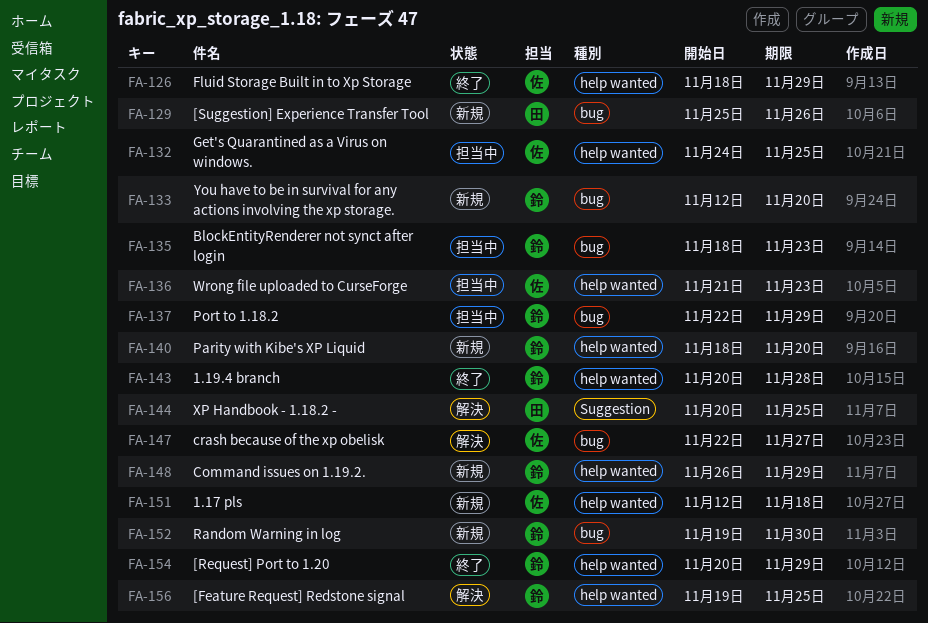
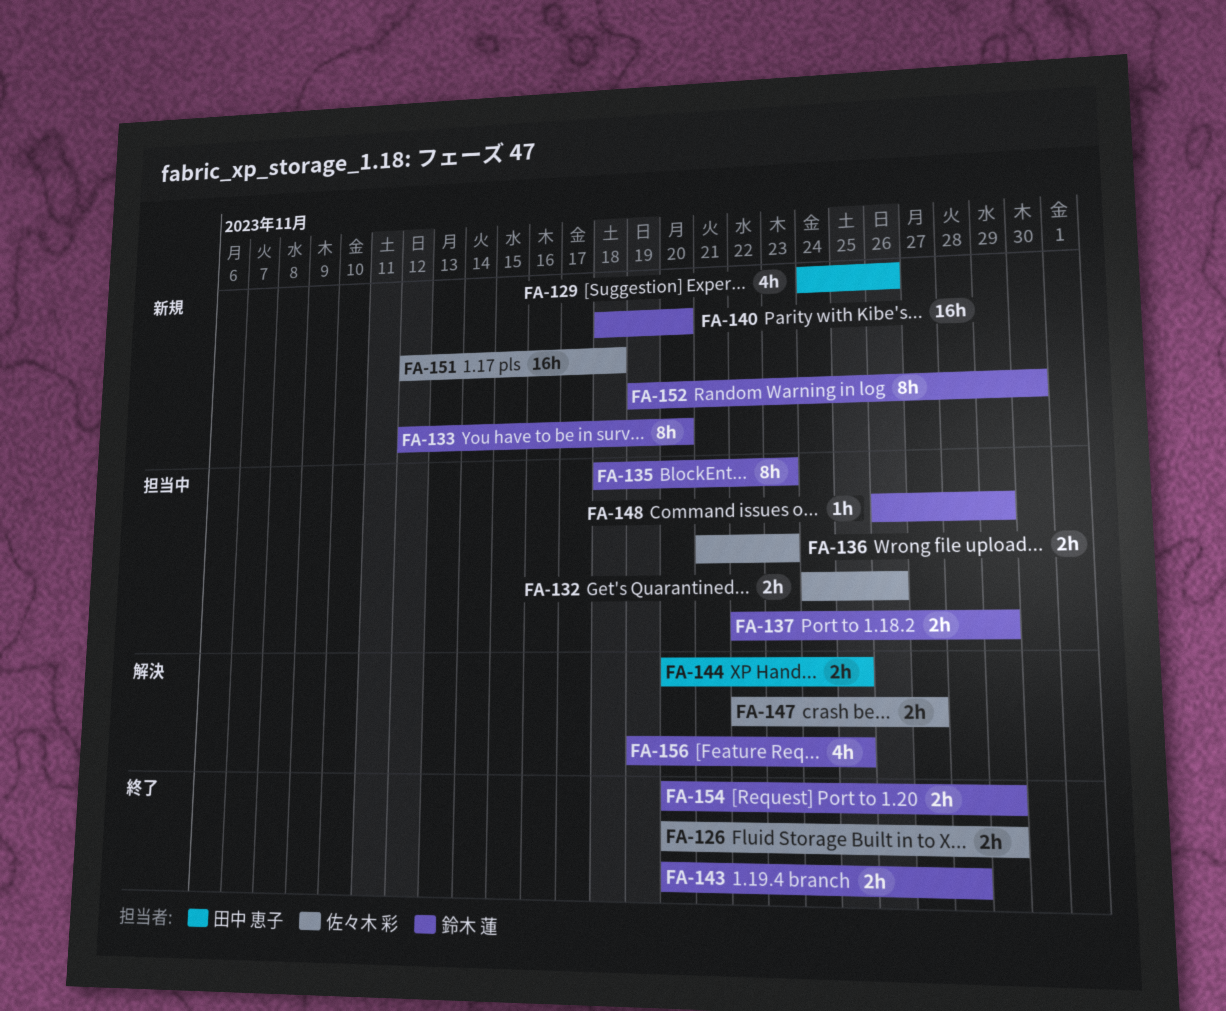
FA-126, start: Nov 18 -> Nov 20
FA-129, start: Nov 25 -> Nov 24
FA-132, due: Nov 25 -> Nov 26
FA-148, status: 新規 -> 担当中

